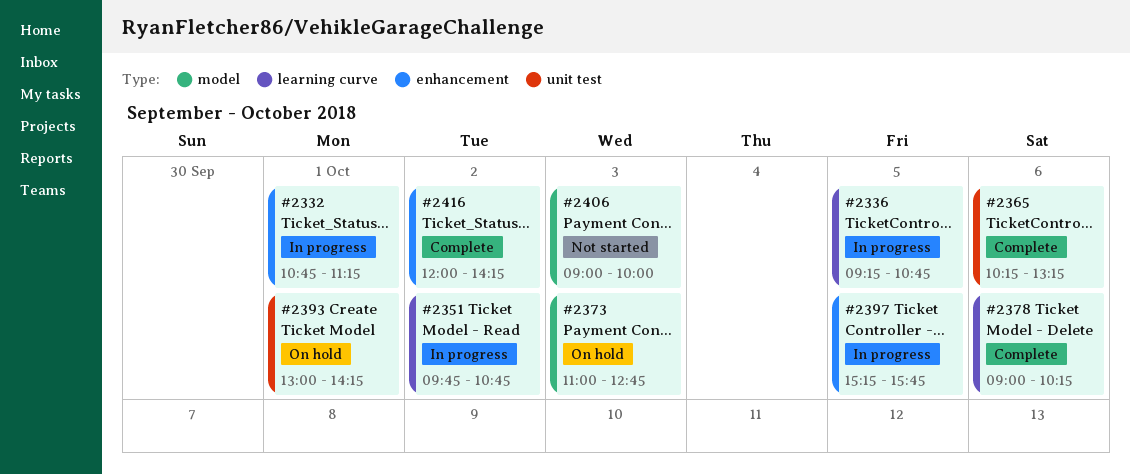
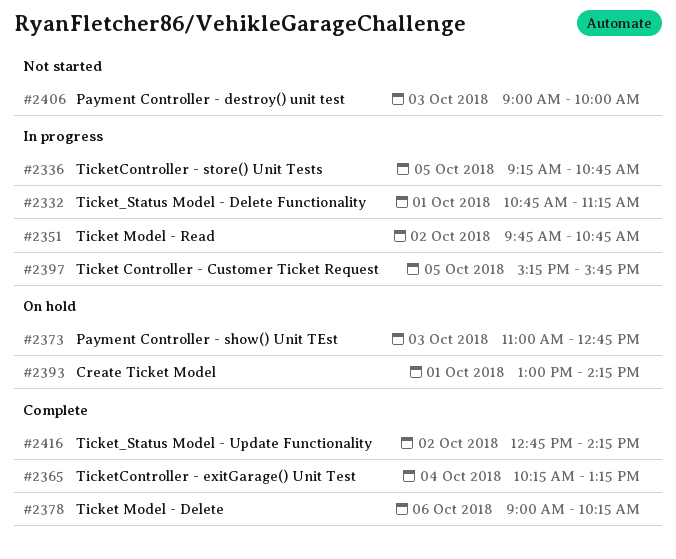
#2365, day: Oct 6 -> Oct 4
#2416, begins: 12:00 -> 12:45

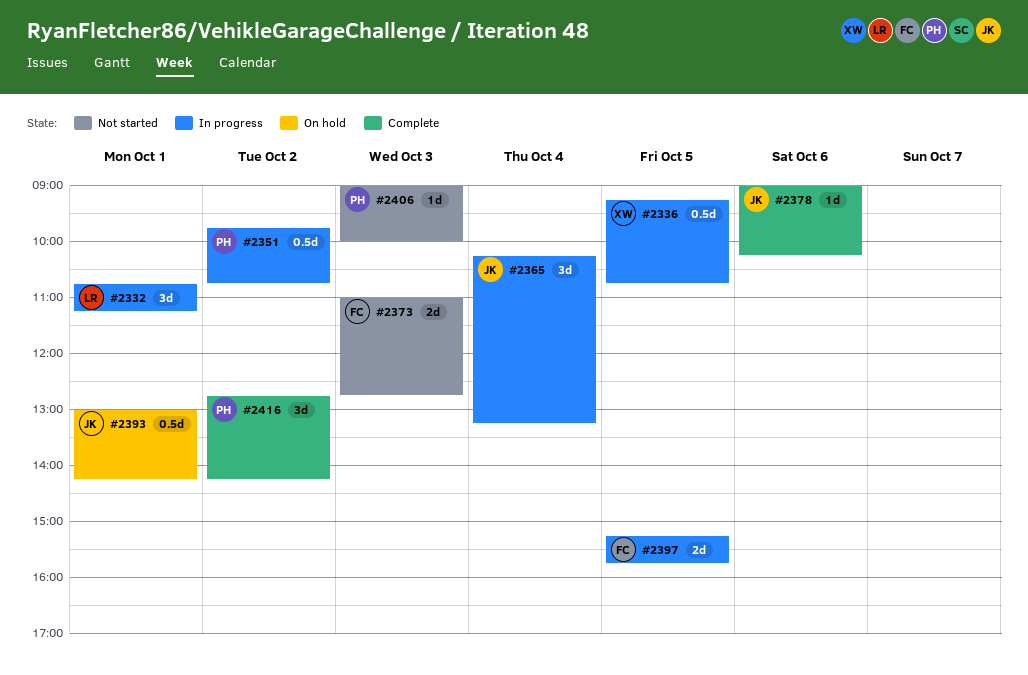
#2365, status: Complete -> In progress
#2373, status: On hold -> Not started

